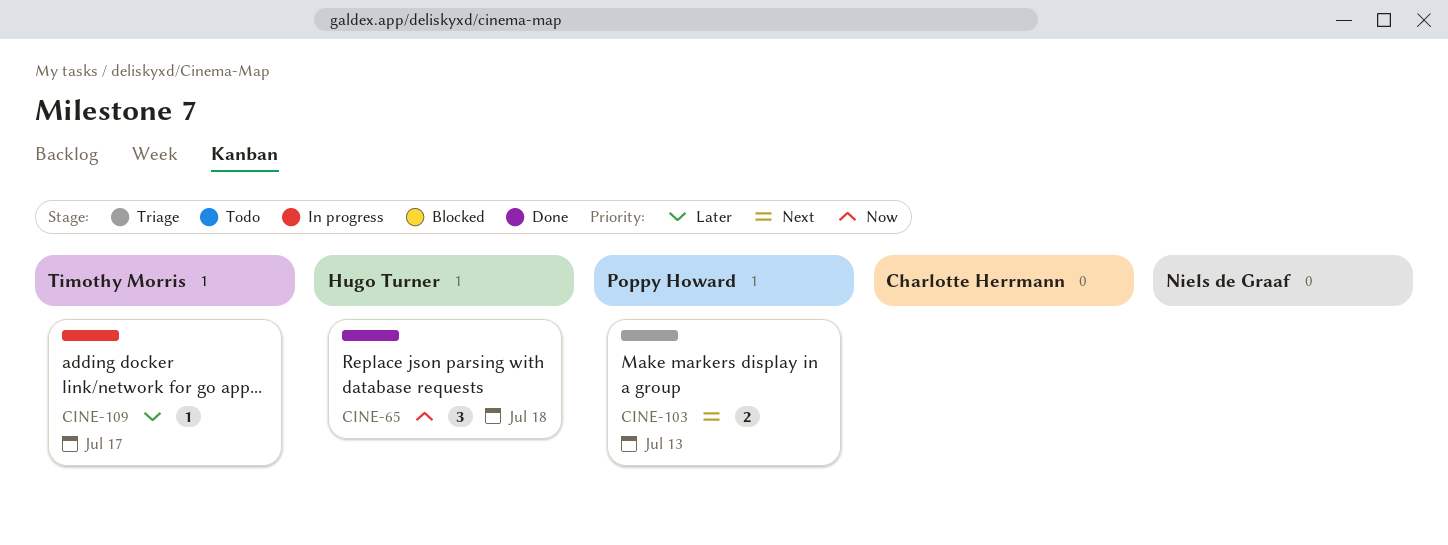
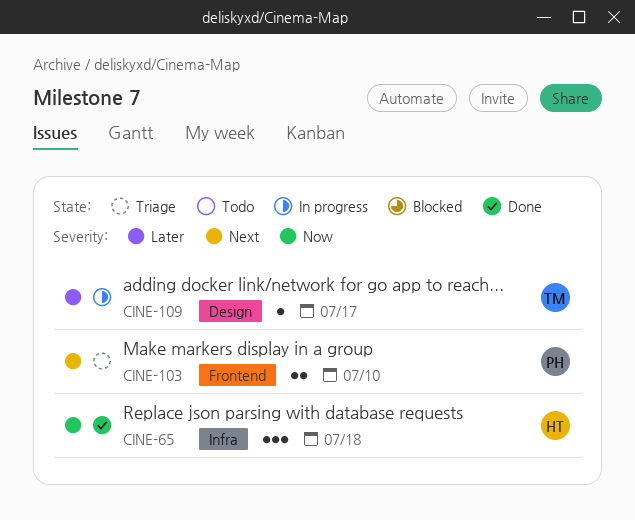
CINE-103, due: Jul 13 -> Jul 10

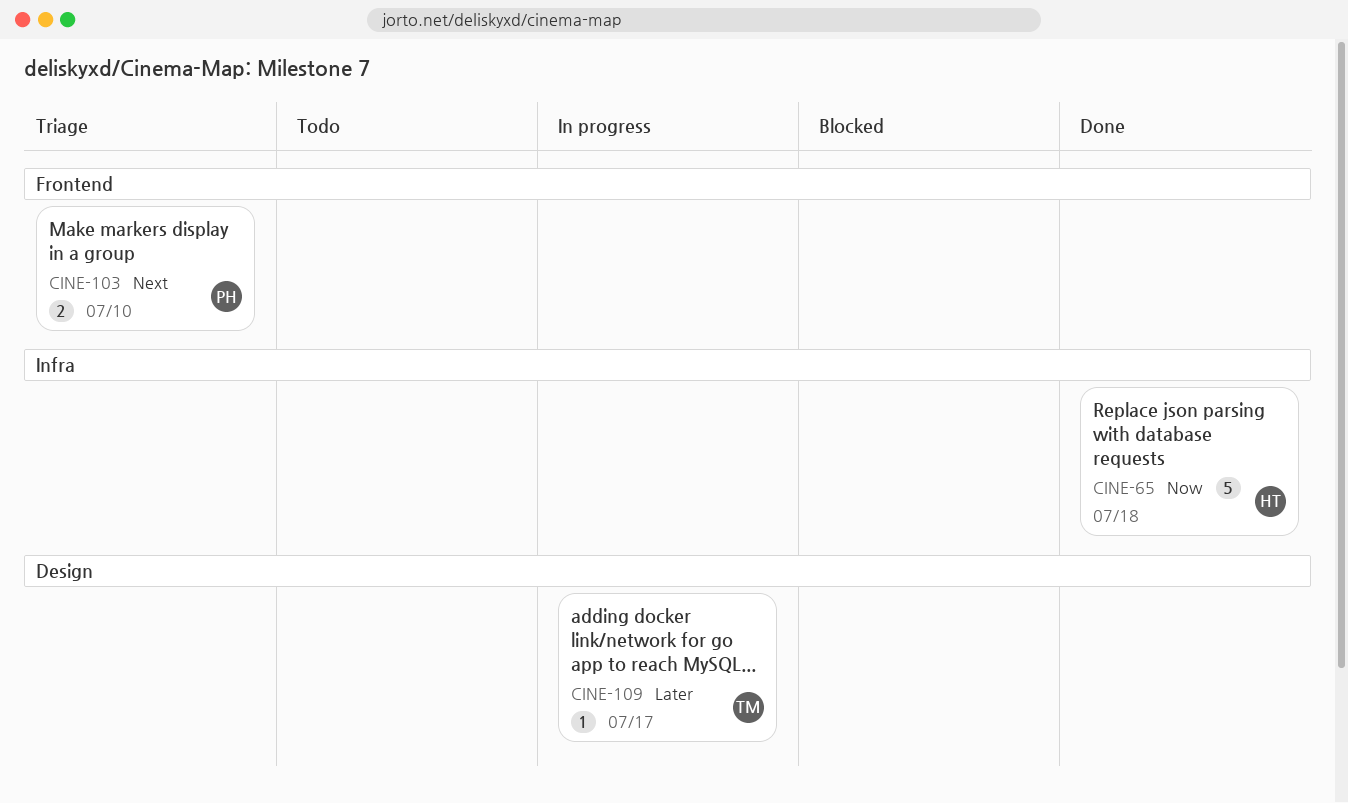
CINE-65, estimate: 3 -> 5

